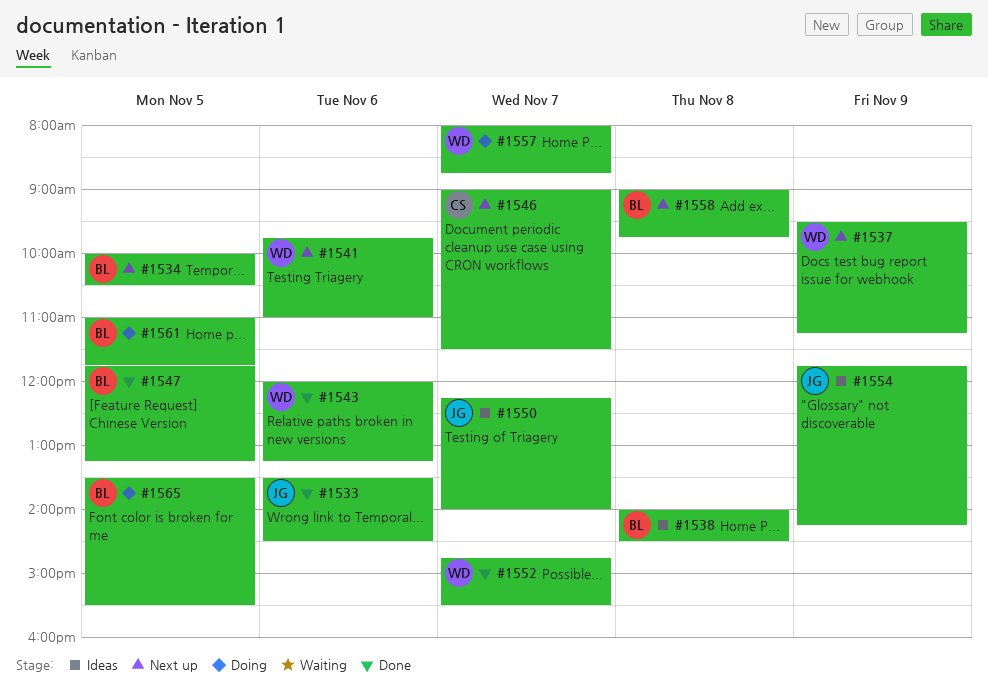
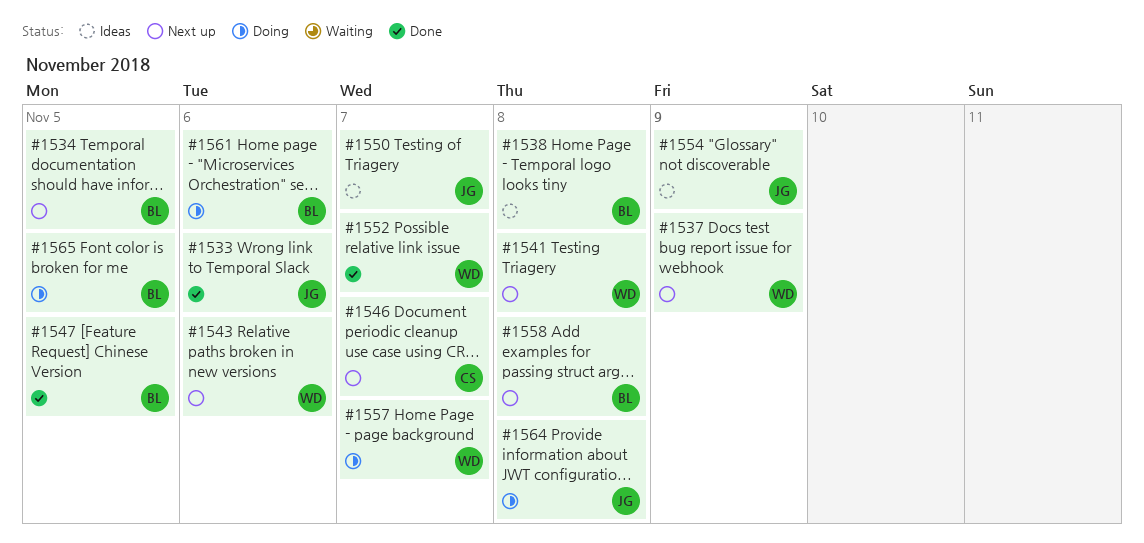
#1541, day: Nov 6 -> Nov 8
#1543, status: Done -> Next up
#1561, day: Nov 5 -> Nov 6
#1564: none -> present

